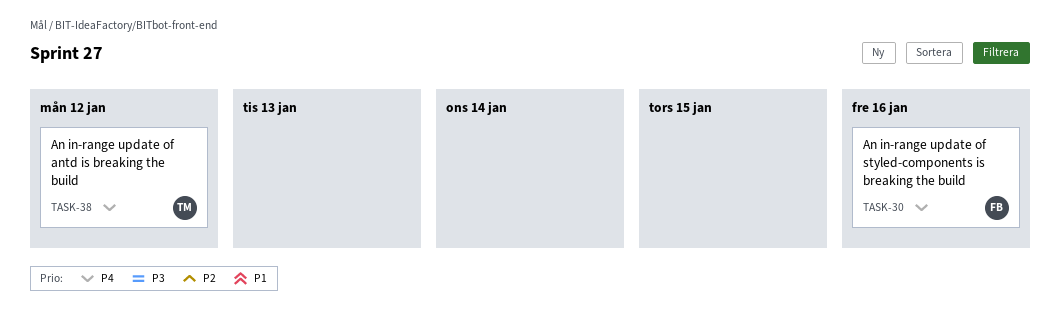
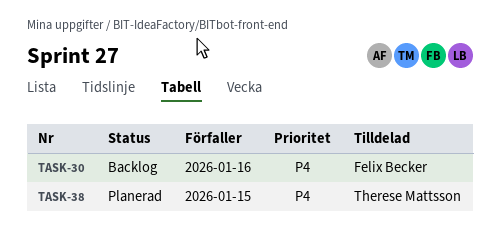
TASK-38, due: Jan 12 -> Jan 15

